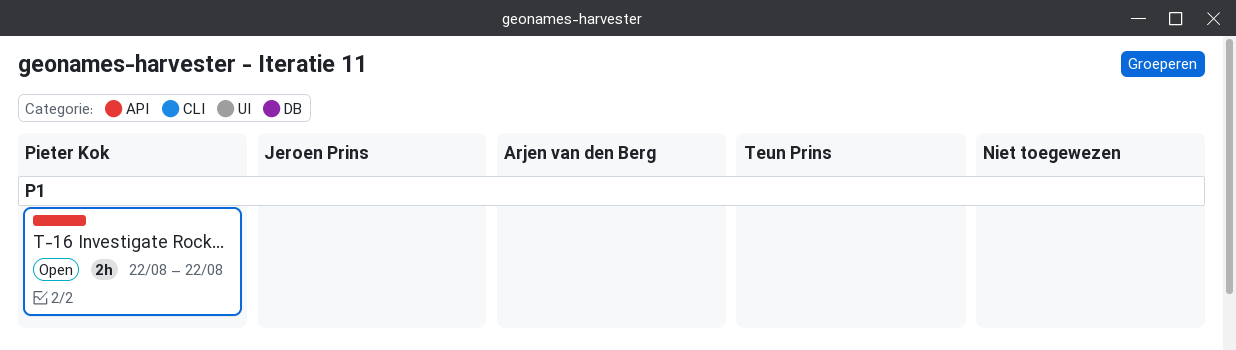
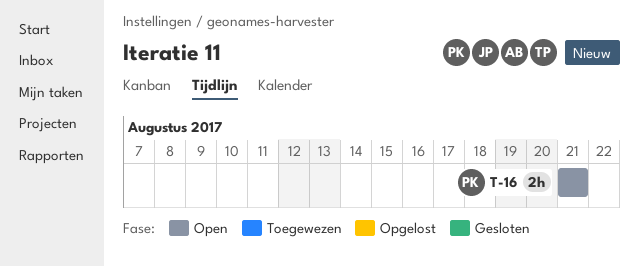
T-16, start: Aug 22 -> Aug 21
T-16, due: Aug 22 -> Aug 21

